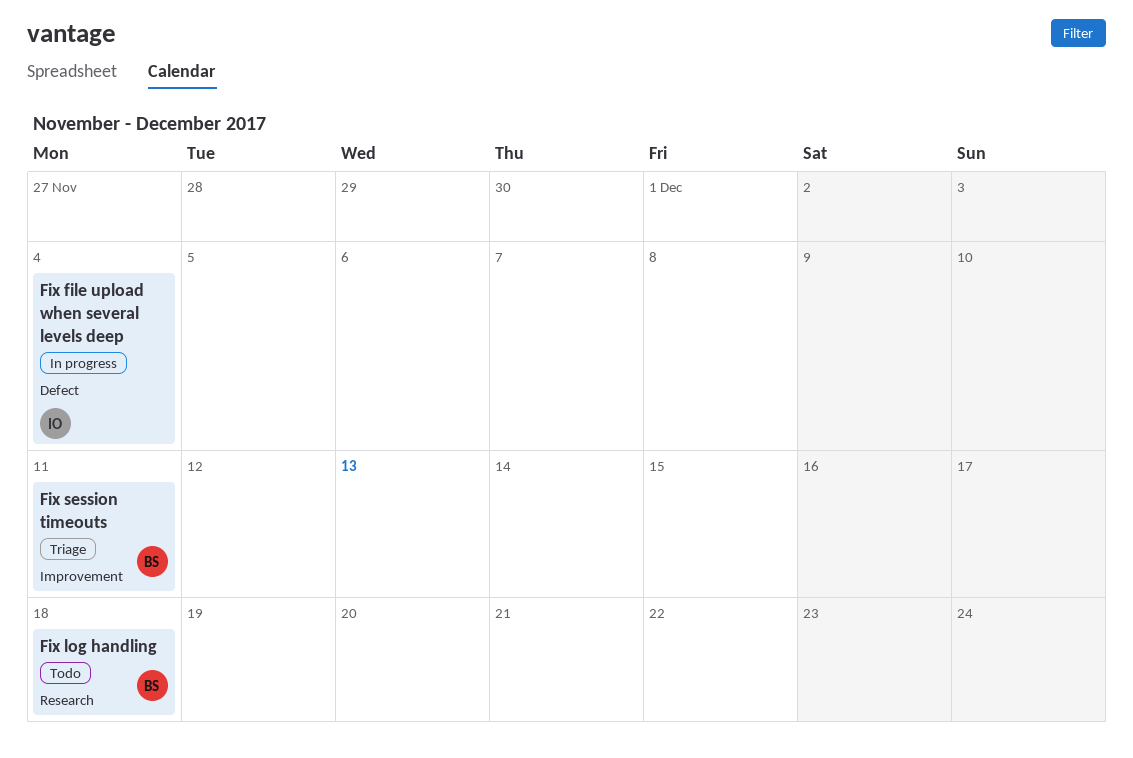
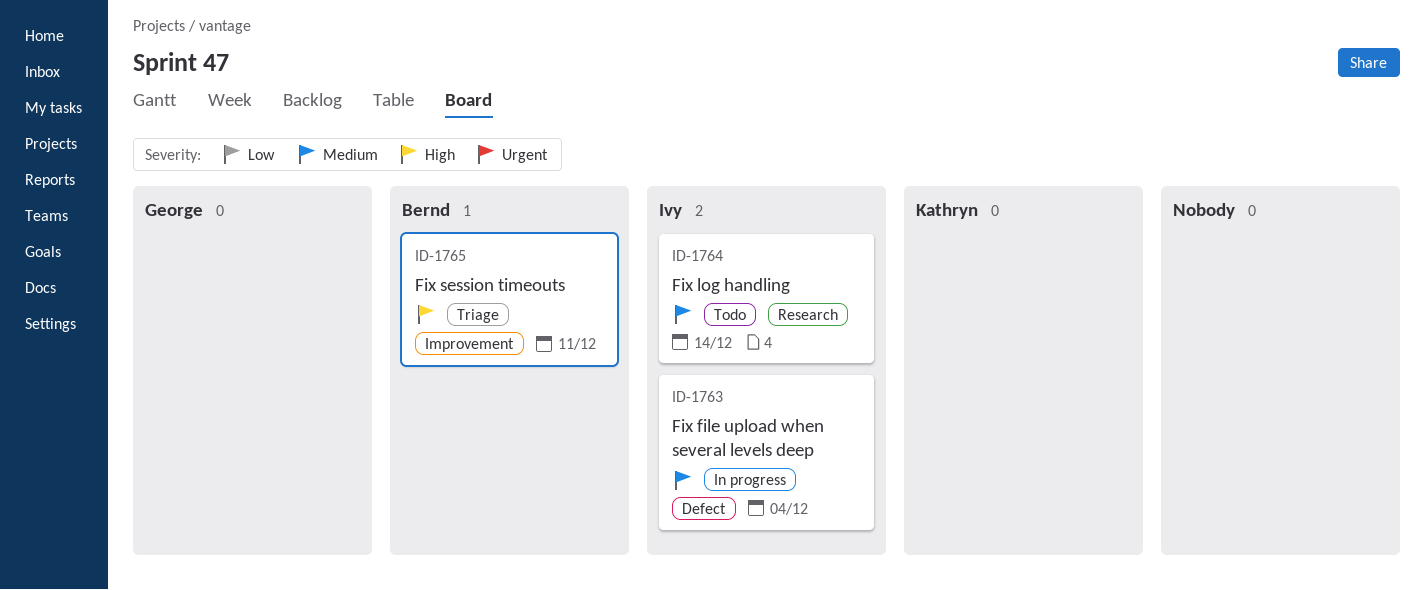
Fix log handling, owner: Bernd -> Ivy
Fix log handling, due: Dec 18 -> Dec 14

